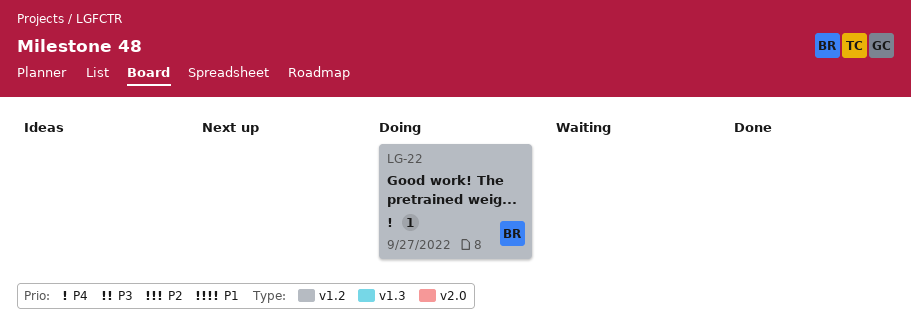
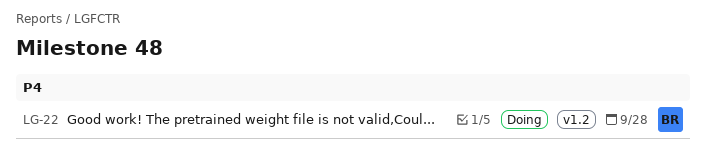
LG-22, due: Sep 27 -> Sep 28

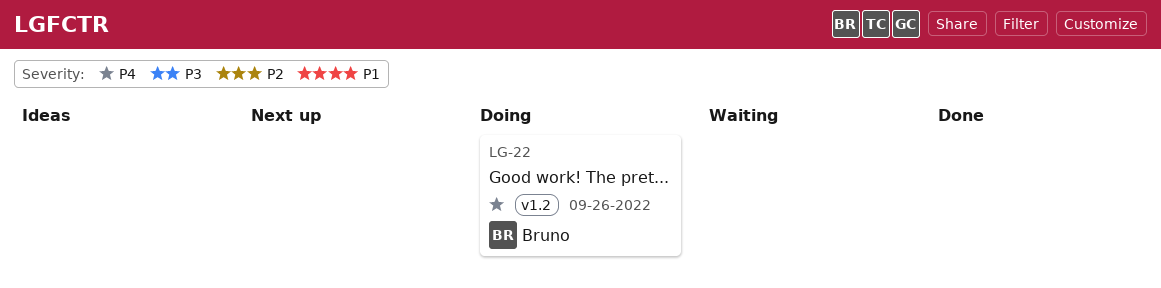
LG-22, due: Sep 28 -> Sep 26

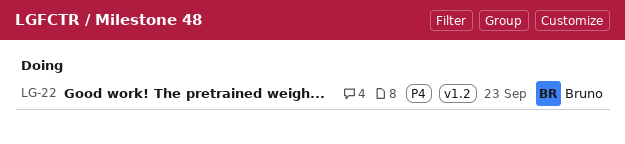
LG-22, due: Sep 26 -> Sep 23

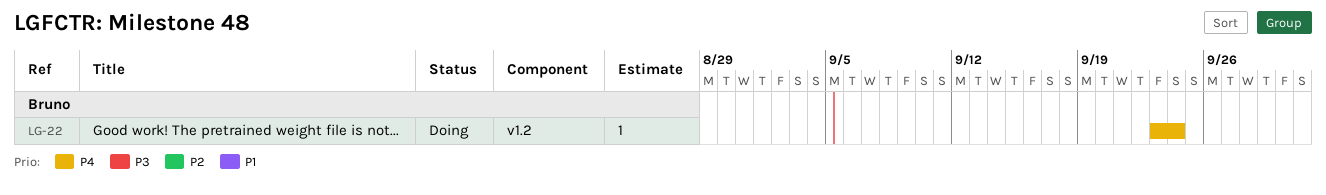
LG-22, due: Sep 23 -> Sep 24

